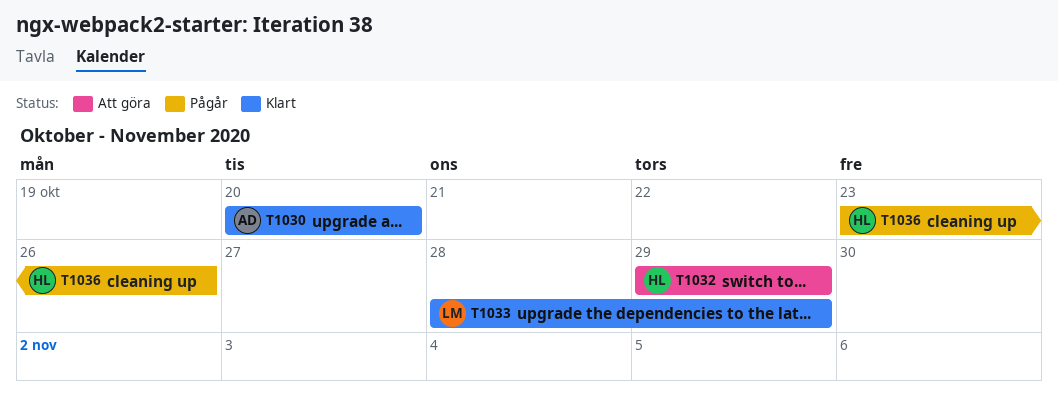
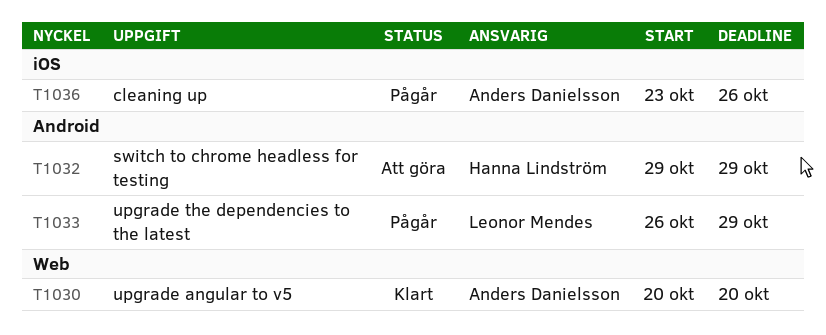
T1033, status: Klart -> Pågår
T1033, start: Oct 28 -> Oct 26
T1036, owner: Hanna Lindström -> Anders Danielsson

